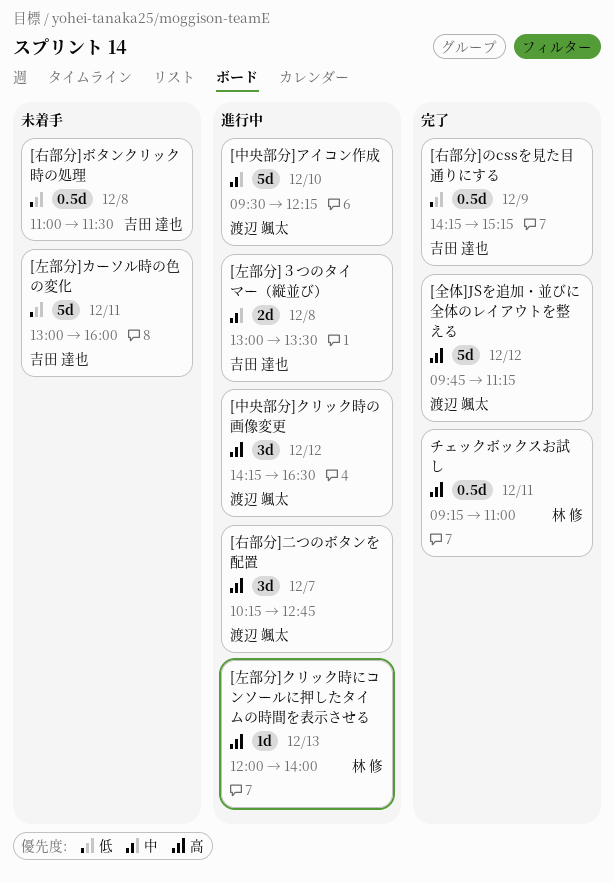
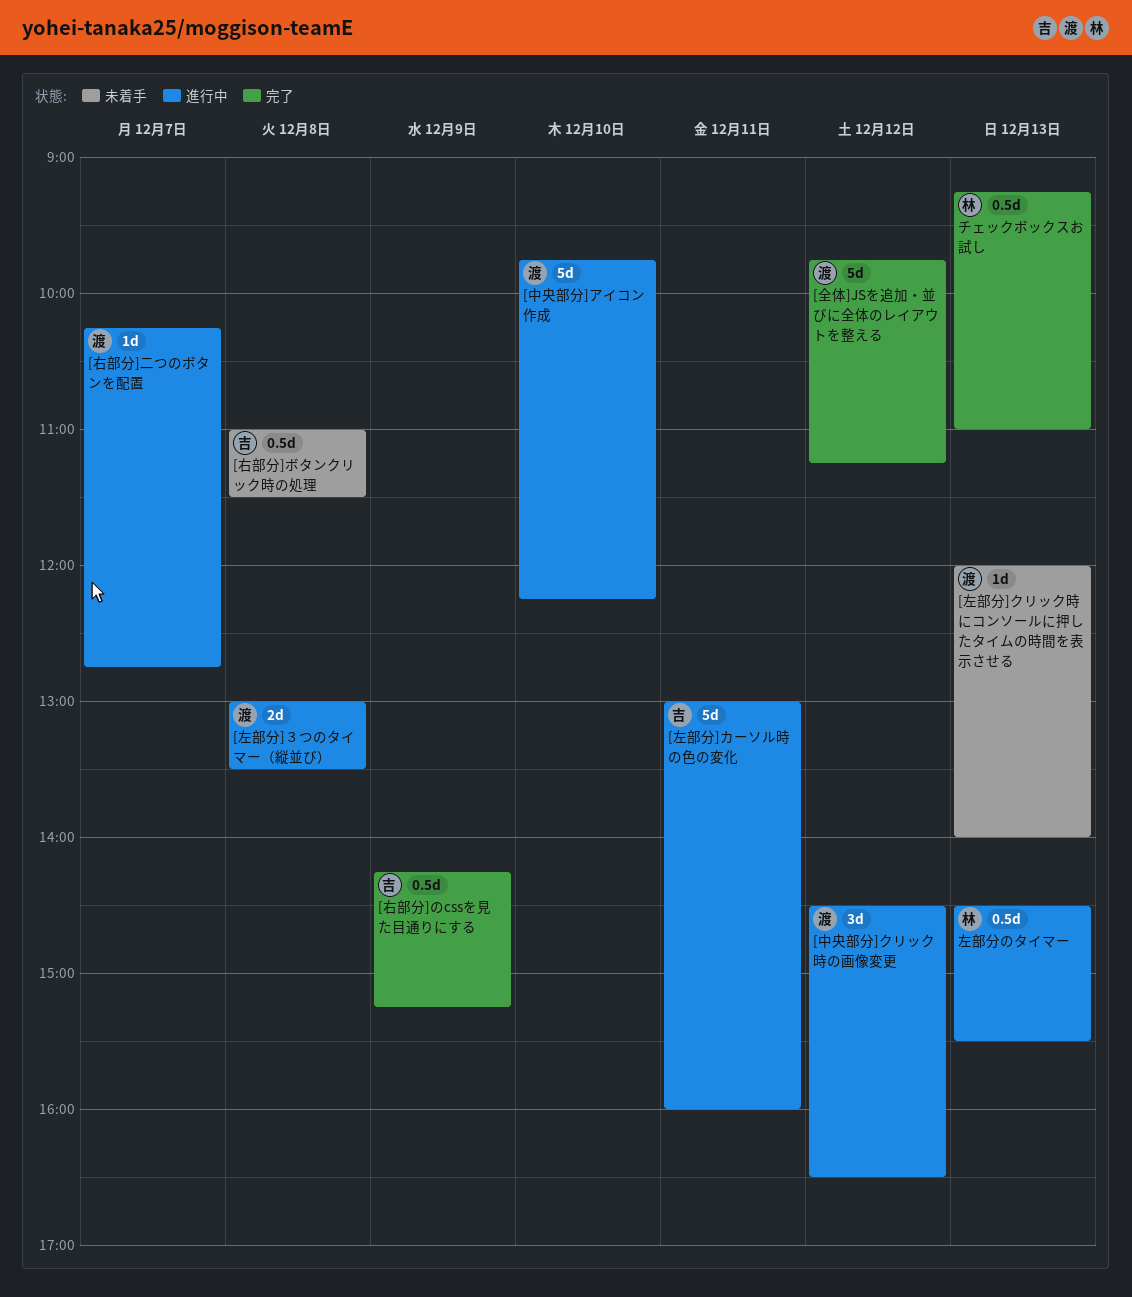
[中央部分]アイコン作成, begins: 09:30 -> 09:45
[中央部分]クリック時の画像変更, begins: 14:15 -> 14:30
[右部分]二つのボタンを配置, estimate: 3d -> 1d
[左部分]カーソル時の色の変化, status: 未着手 -> 進行中
[左部分]クリック時にコンソールに押したタイムの時間を表示させる, status: 進行中 -> 未着手
[左部分]クリック時にコンソールに押したタイムの時間を表示させる, owner: 林 修 -> 渡辺 颯太
[左部分]３つのタイマー（縦並び）, owner: 吉田 達也 -> 渡辺 颯太
チェックボックスお試し, day: Dec 11 -> Dec 13
左部分のタイマー: none -> present

